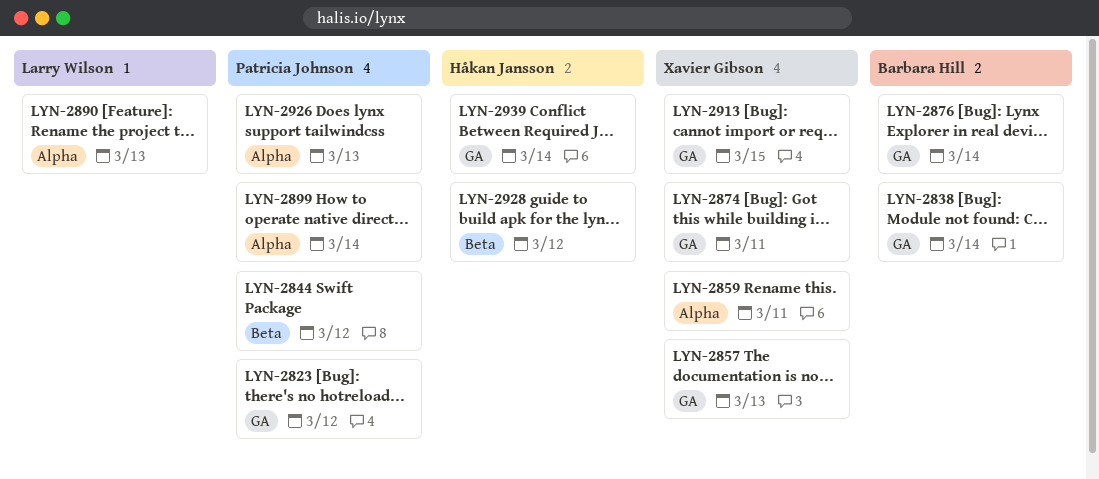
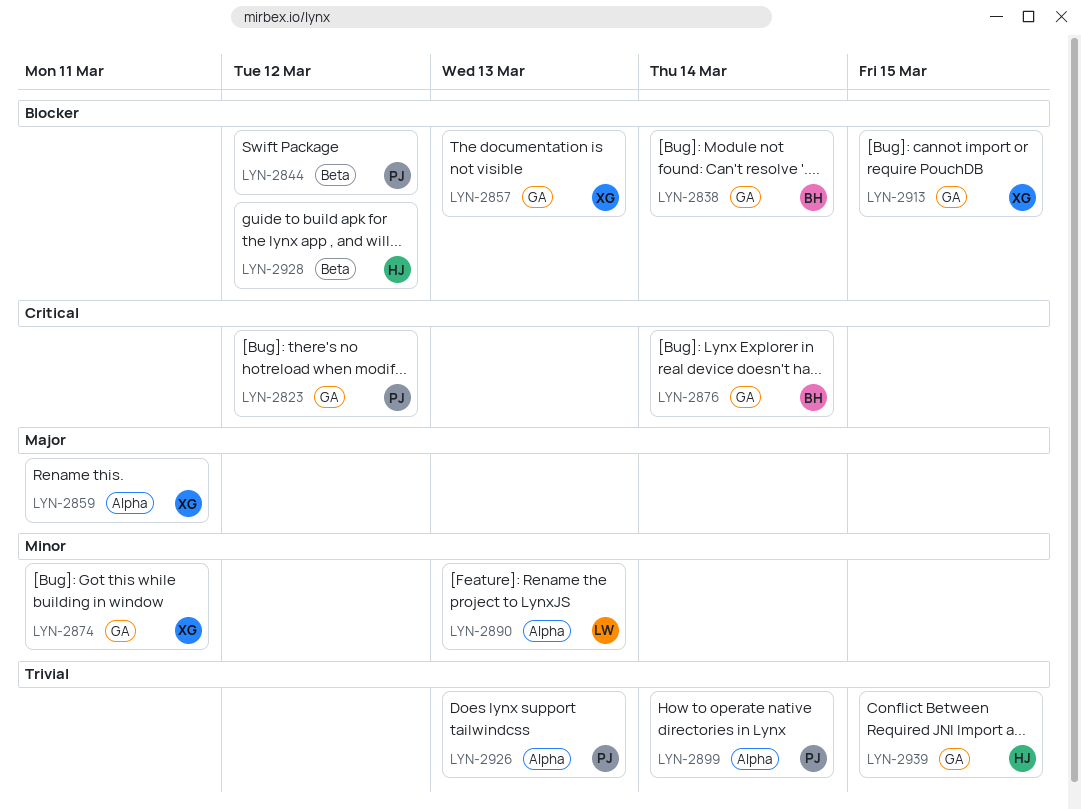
LYN-2939, due: Mar 14 -> Mar 15

